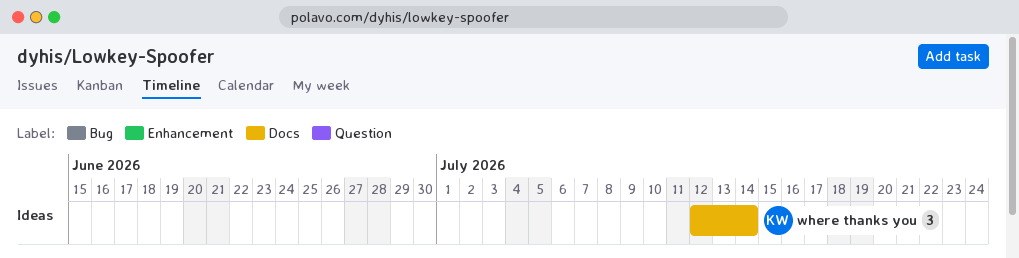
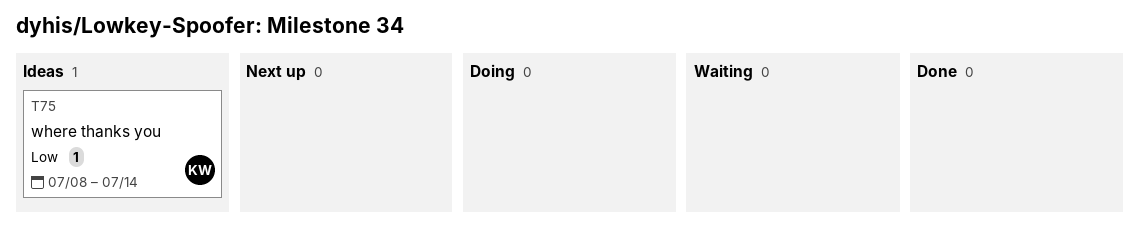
where thanks you, estimate: 3 -> 1
where thanks you, start: Jul 12 -> Jul 8

